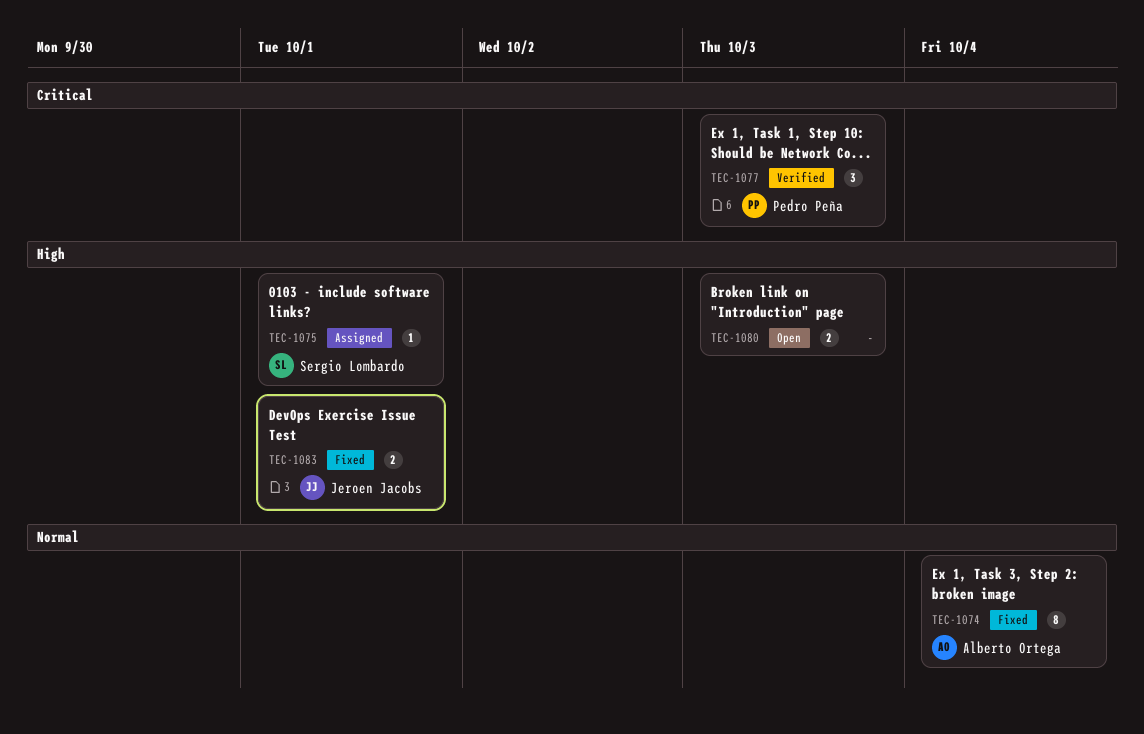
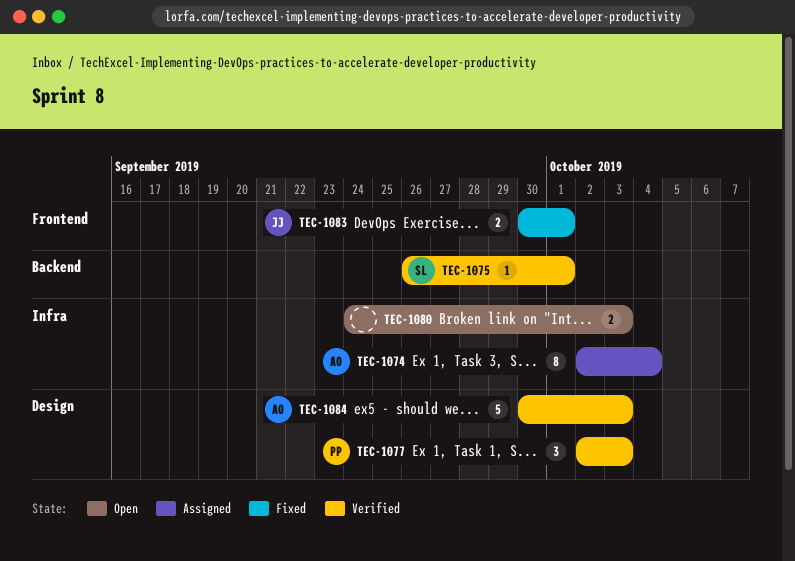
TEC-1074, status: Fixed -> Assigned
TEC-1075, status: Assigned -> Verified
TEC-1084: none -> present

